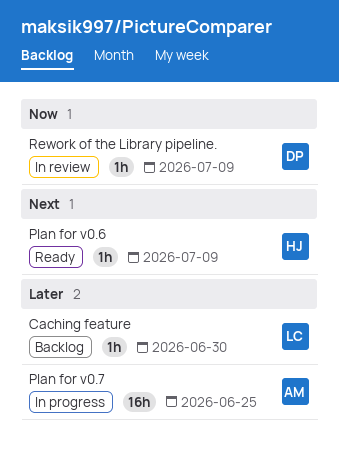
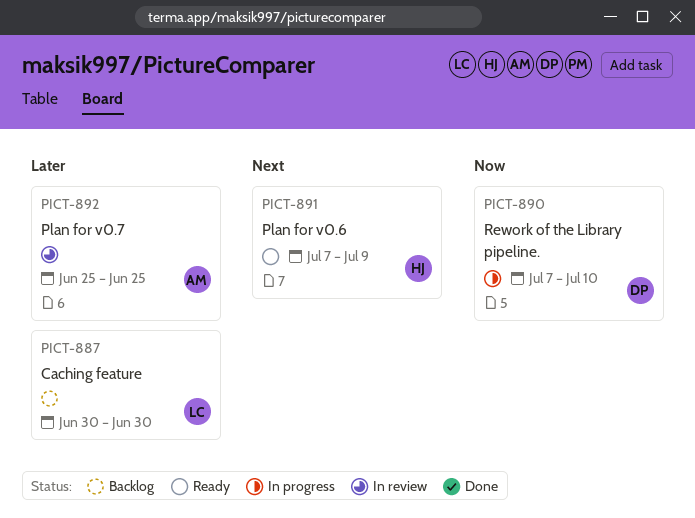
Plan for v0.7, status: In progress -> In review
Rework of the Library pipeline., status: In review -> In progress
Rework of the Library pipeline., due: Jul 9 -> Jul 10

